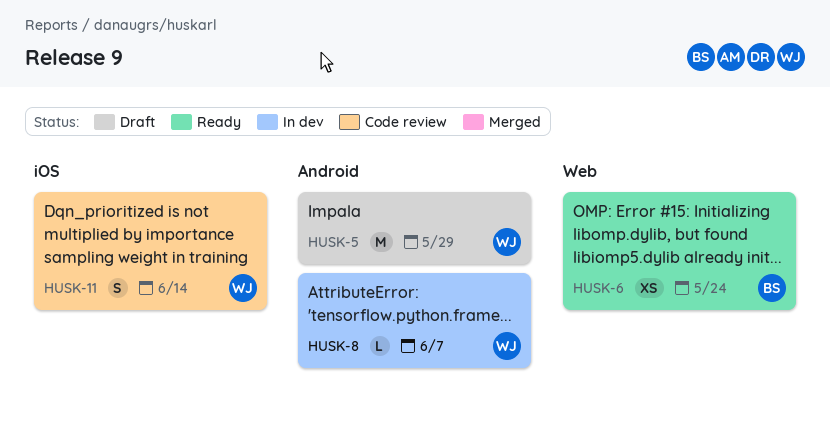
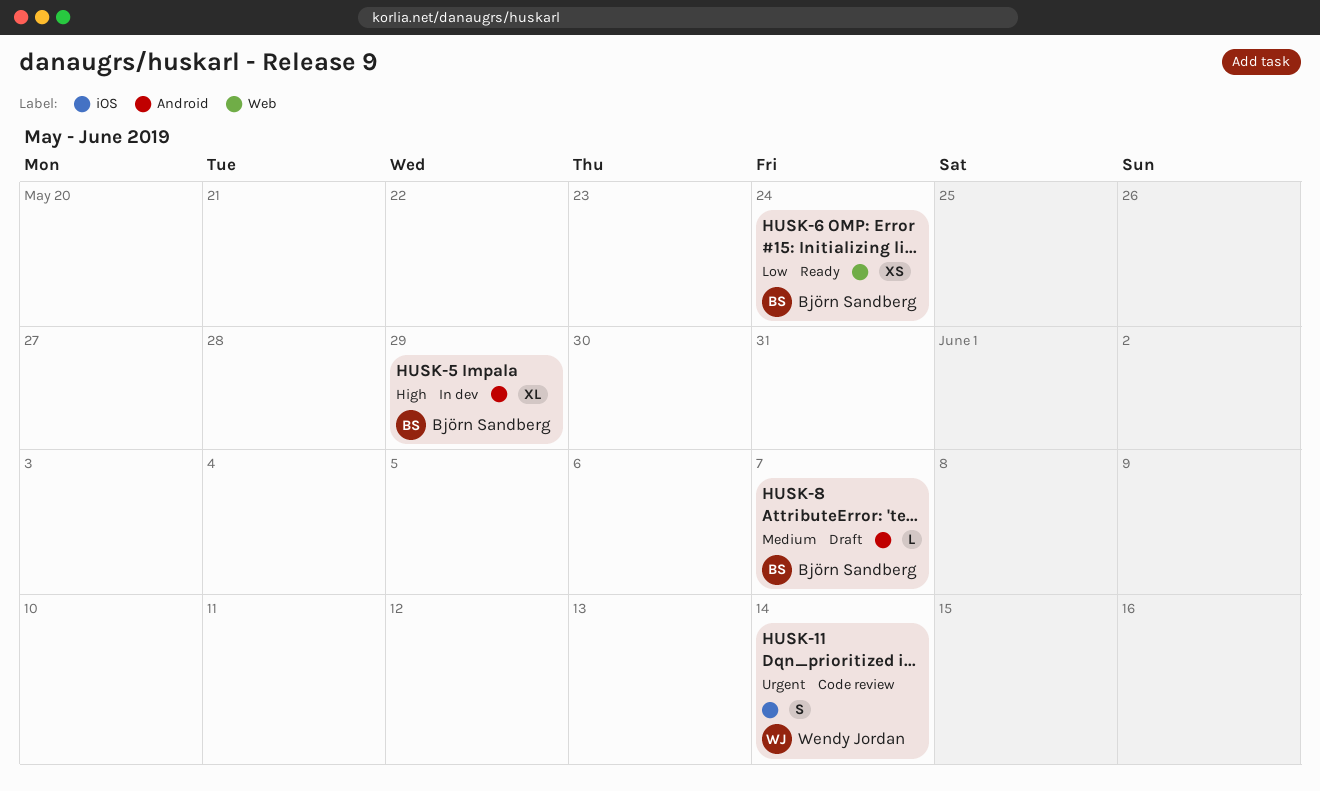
HUSK-5, status: Draft -> In dev
HUSK-5, owner: Wendy Jordan -> Björn Sandberg
HUSK-5, estimate: M -> XL
HUSK-8, status: In dev -> Draft
HUSK-8, owner: Wendy Jordan -> Björn Sandberg

